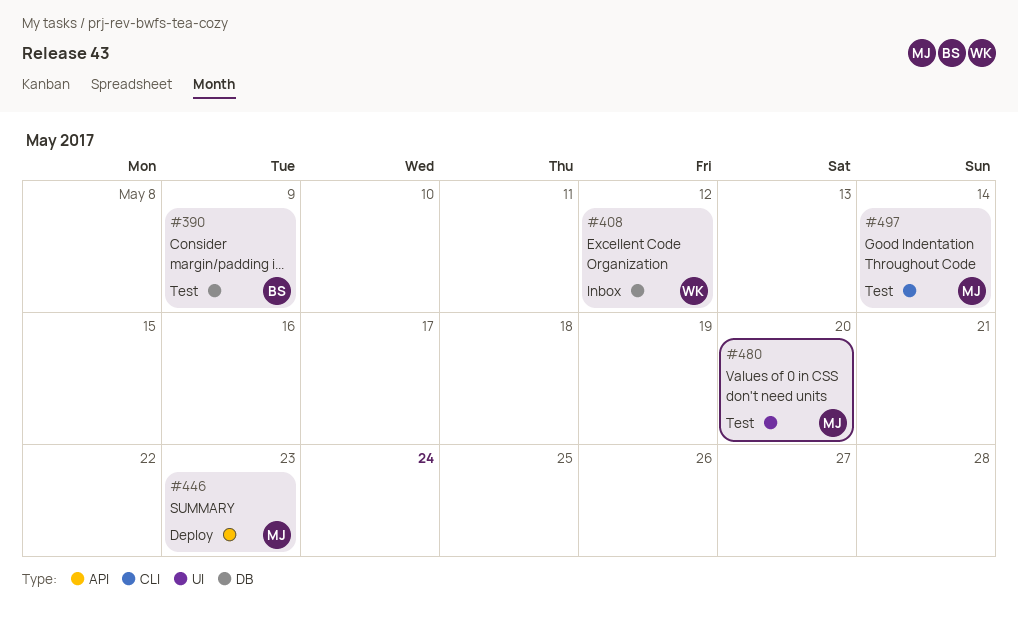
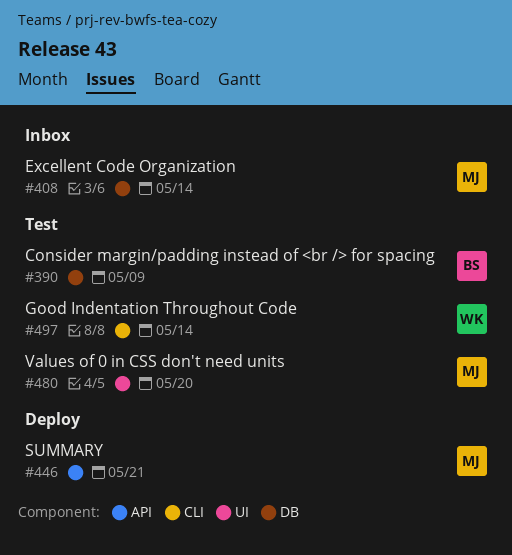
#408, owner: WK -> MJ
#408, due: May 12 -> May 14
#446, due: May 23 -> May 21
#497, owner: MJ -> WK

